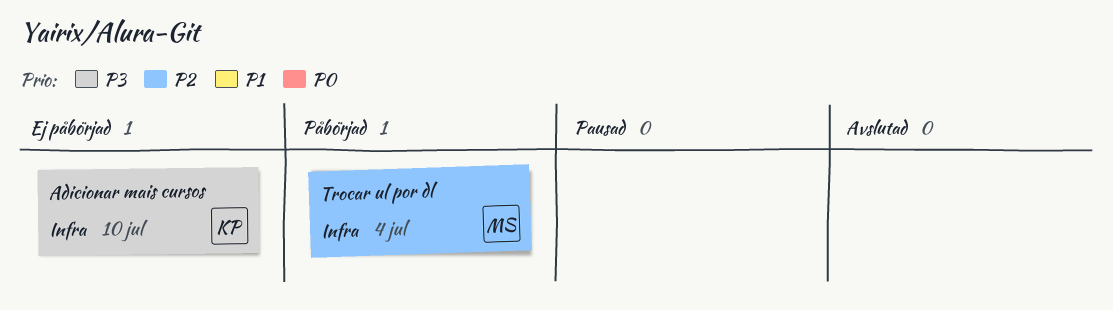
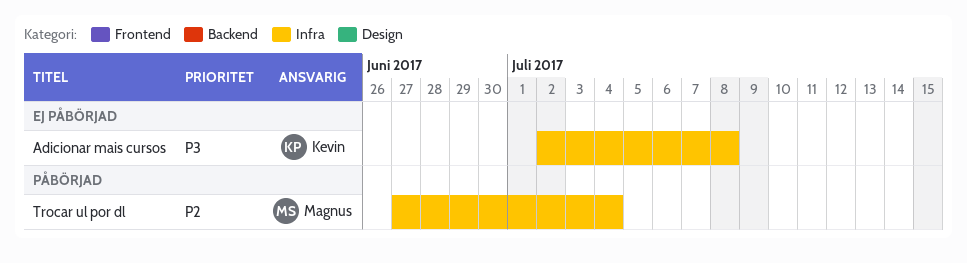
Adicionar mais cursos, due: Jul 10 -> Jul 8

